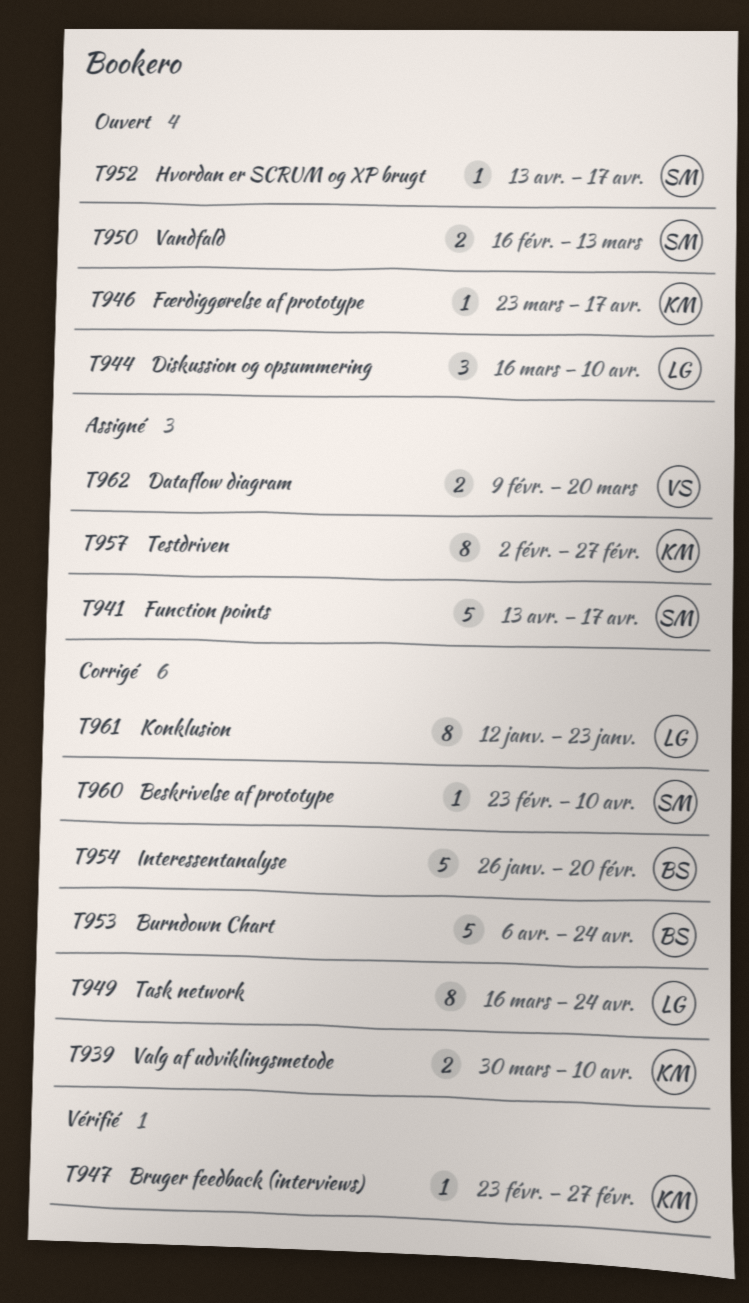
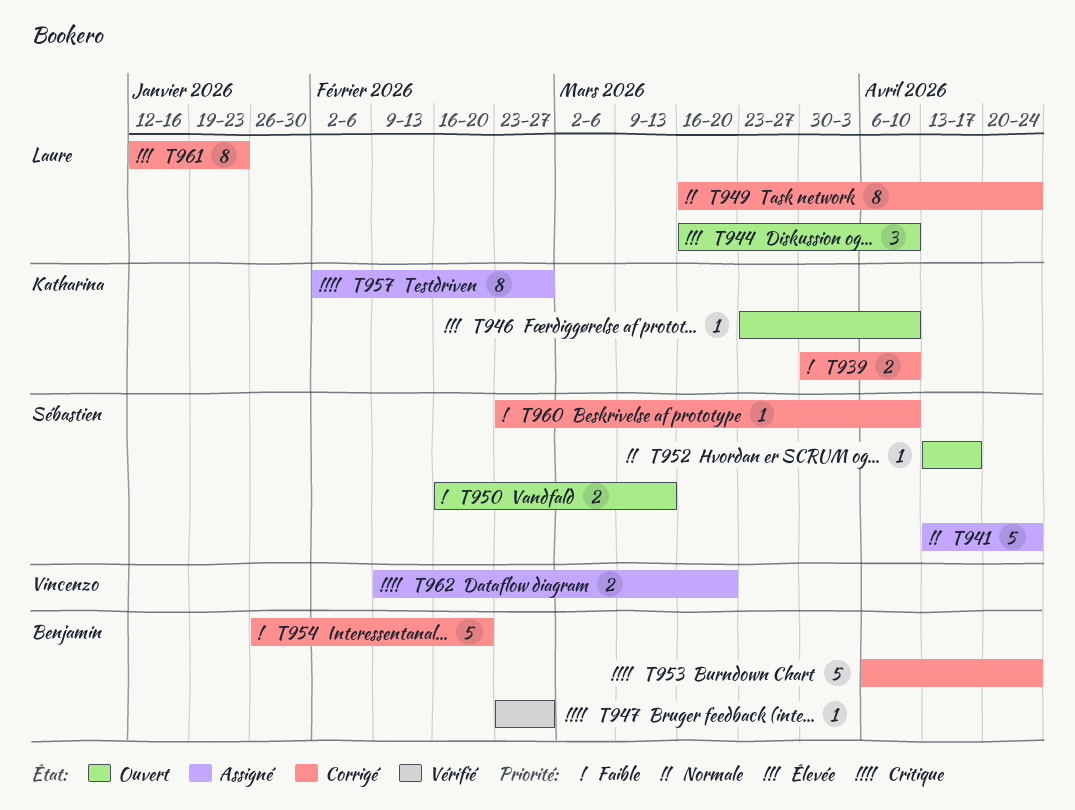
T941, due: Apr 17 -> Apr 24
T946, due: Apr 17 -> Apr 10
T947, owner: Katharina -> Benjamin

